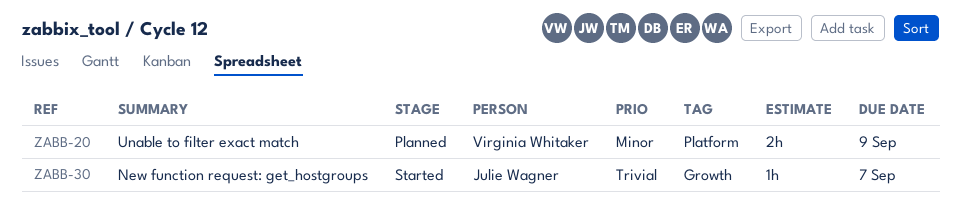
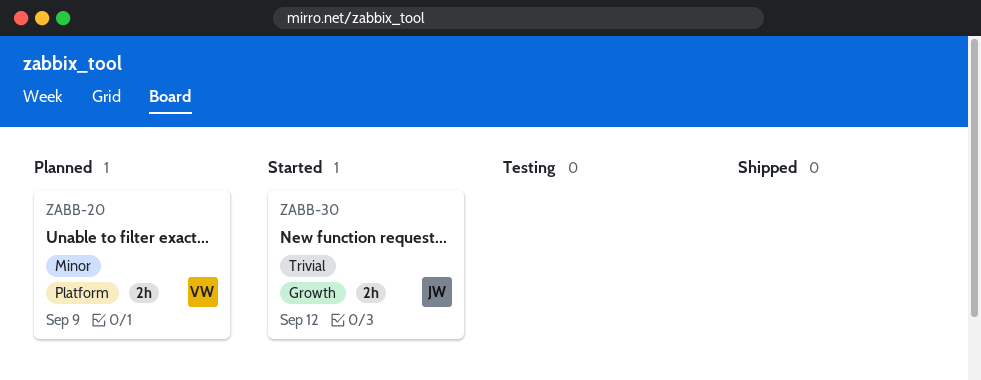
ZABB-30, estimate: 1h -> 2h
ZABB-30, due: Sep 7 -> Sep 12

